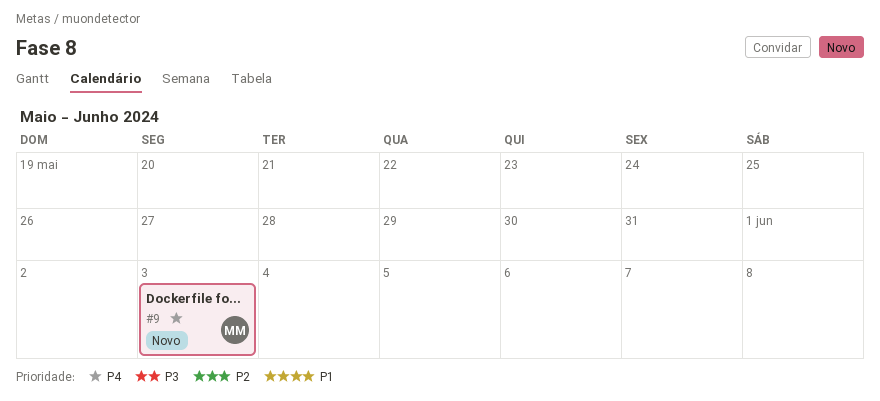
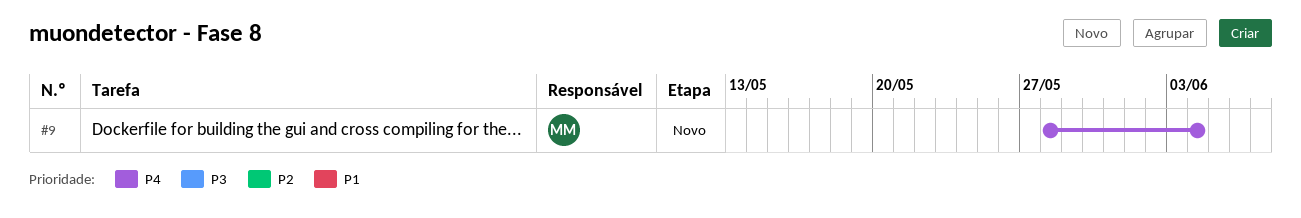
#9, due: Jun 3 -> Jun 4

